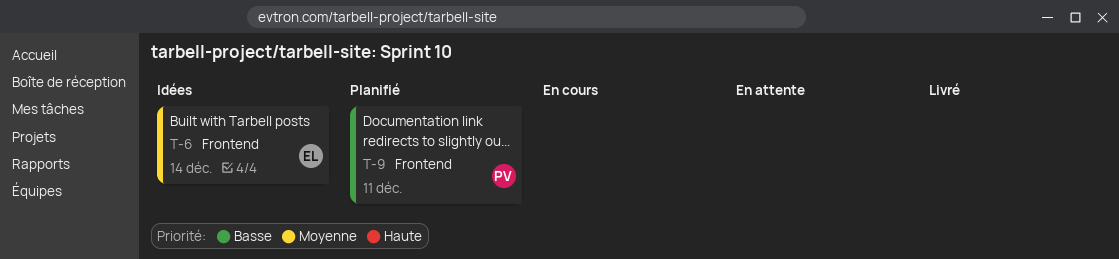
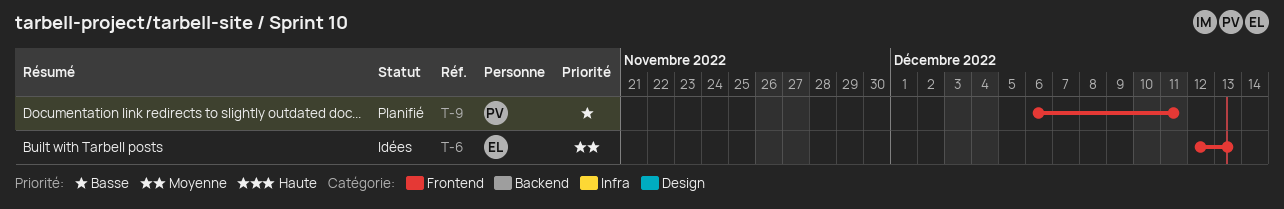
T-6, due: Dec 14 -> Dec 13

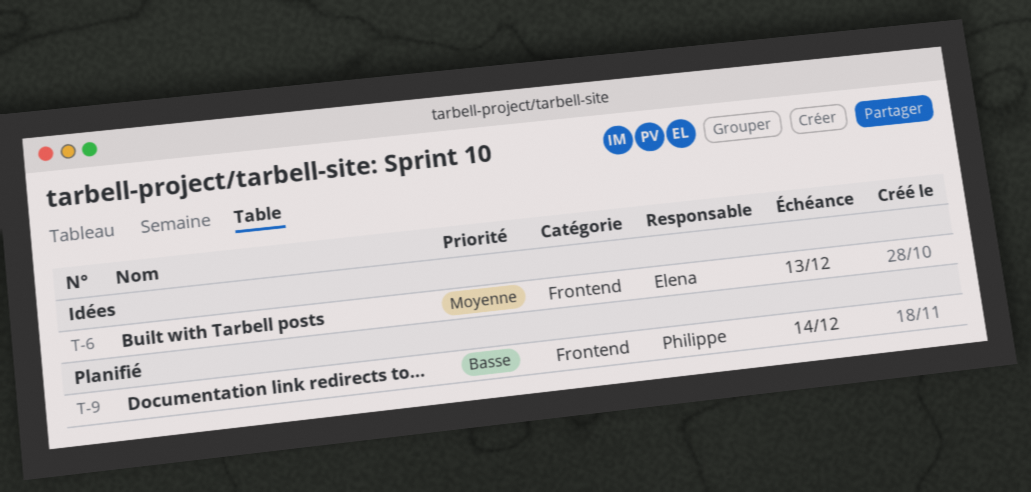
T-9, due: Dec 11 -> Dec 14

